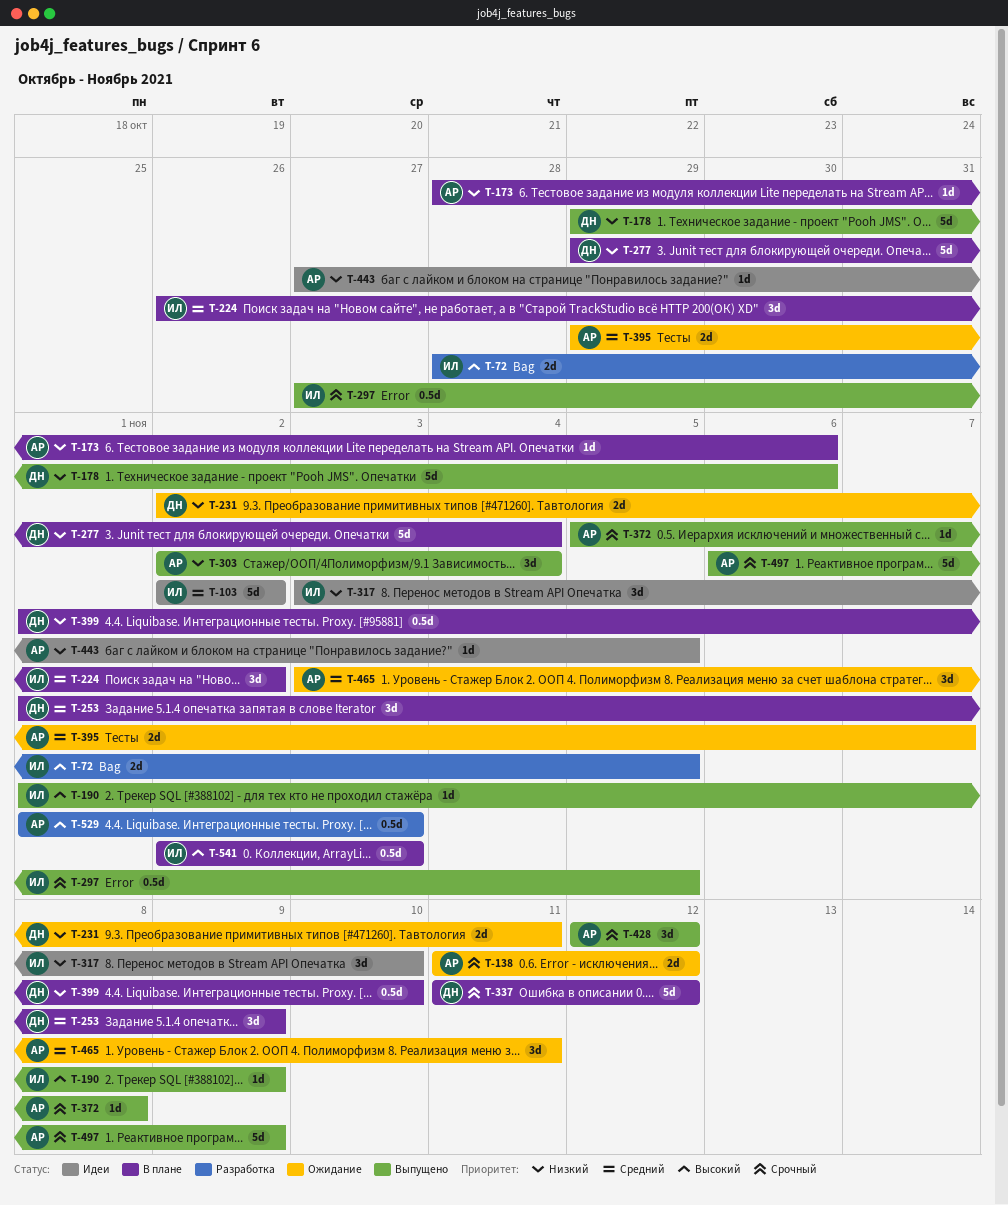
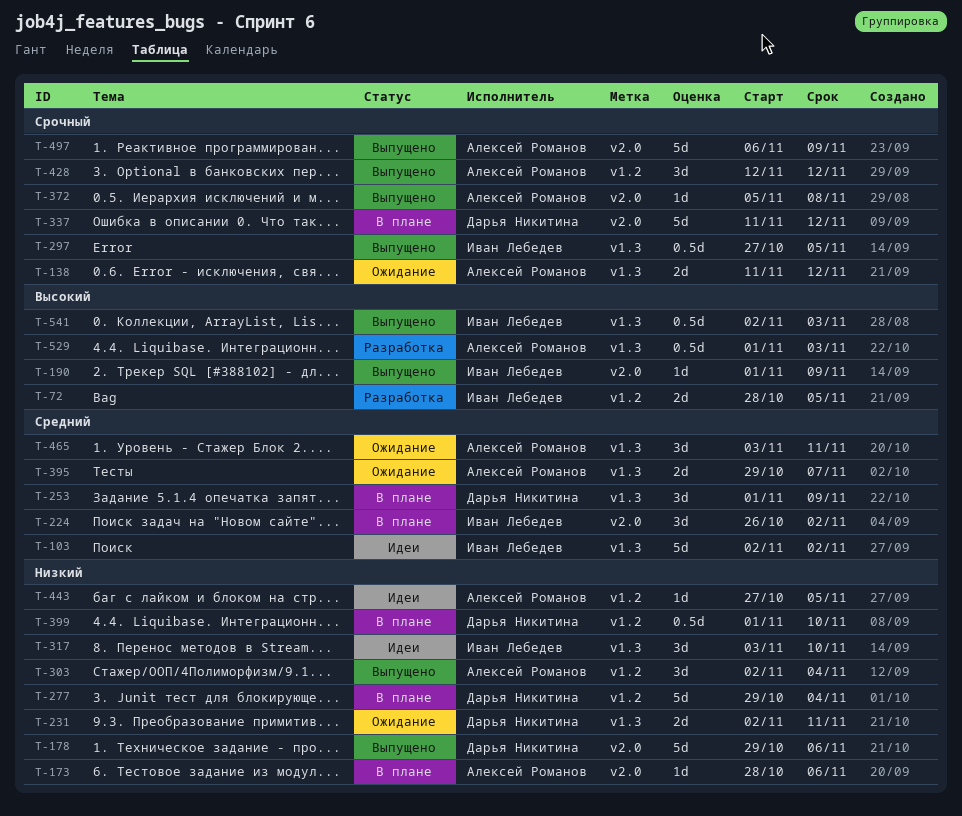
T-541, status: В плане -> Выпущено

